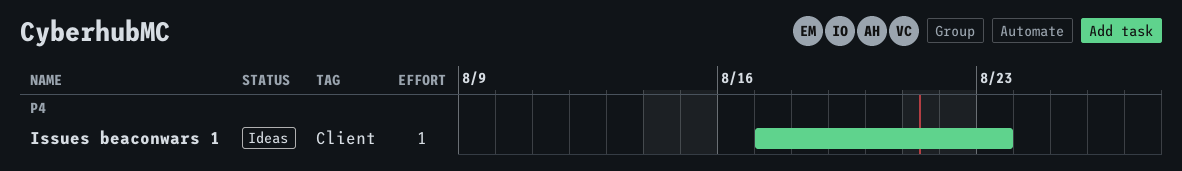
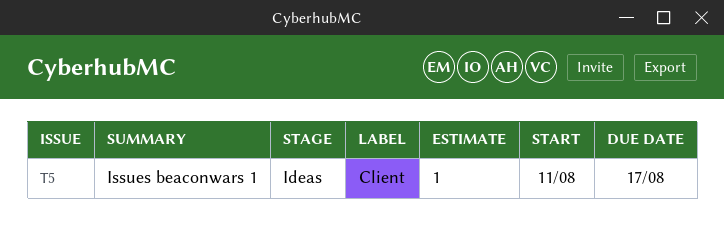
Issues beaconwars 1, start: Aug 17 -> Aug 11
Issues beaconwars 1, due: Aug 23 -> Aug 17

